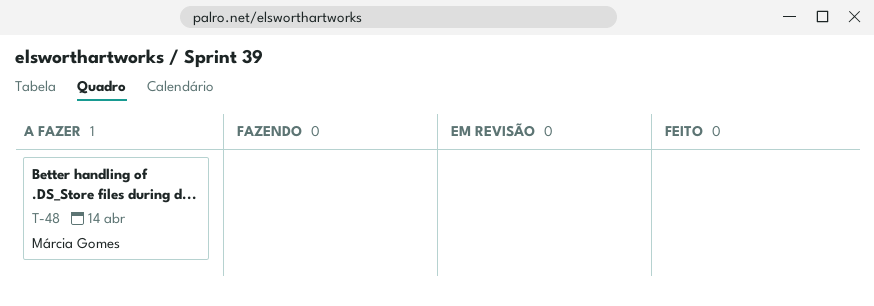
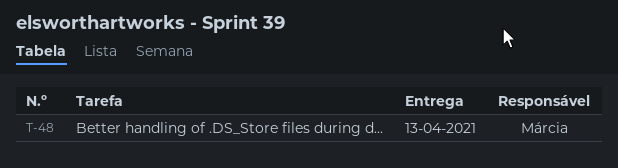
T-48, due: Apr 14 -> Apr 13

